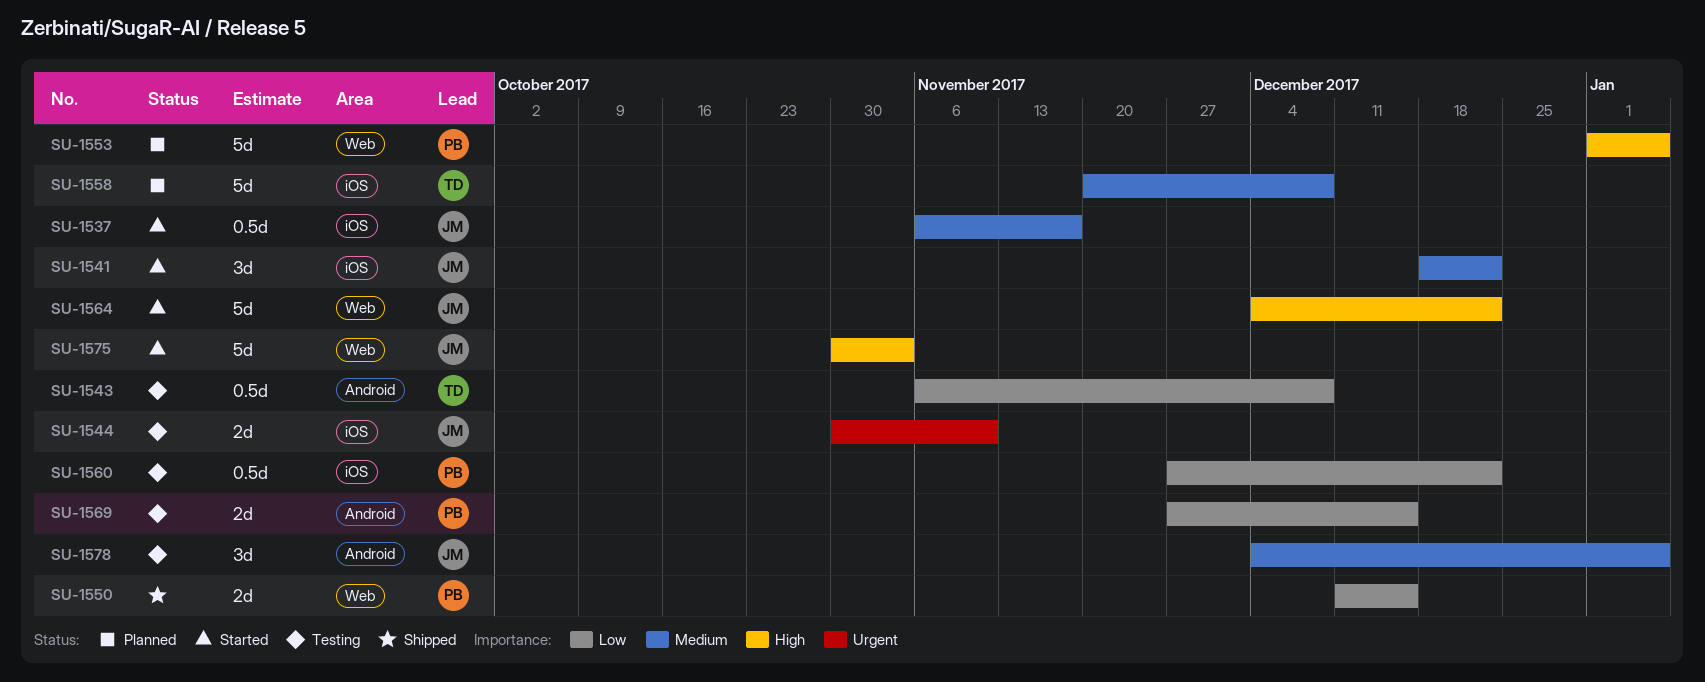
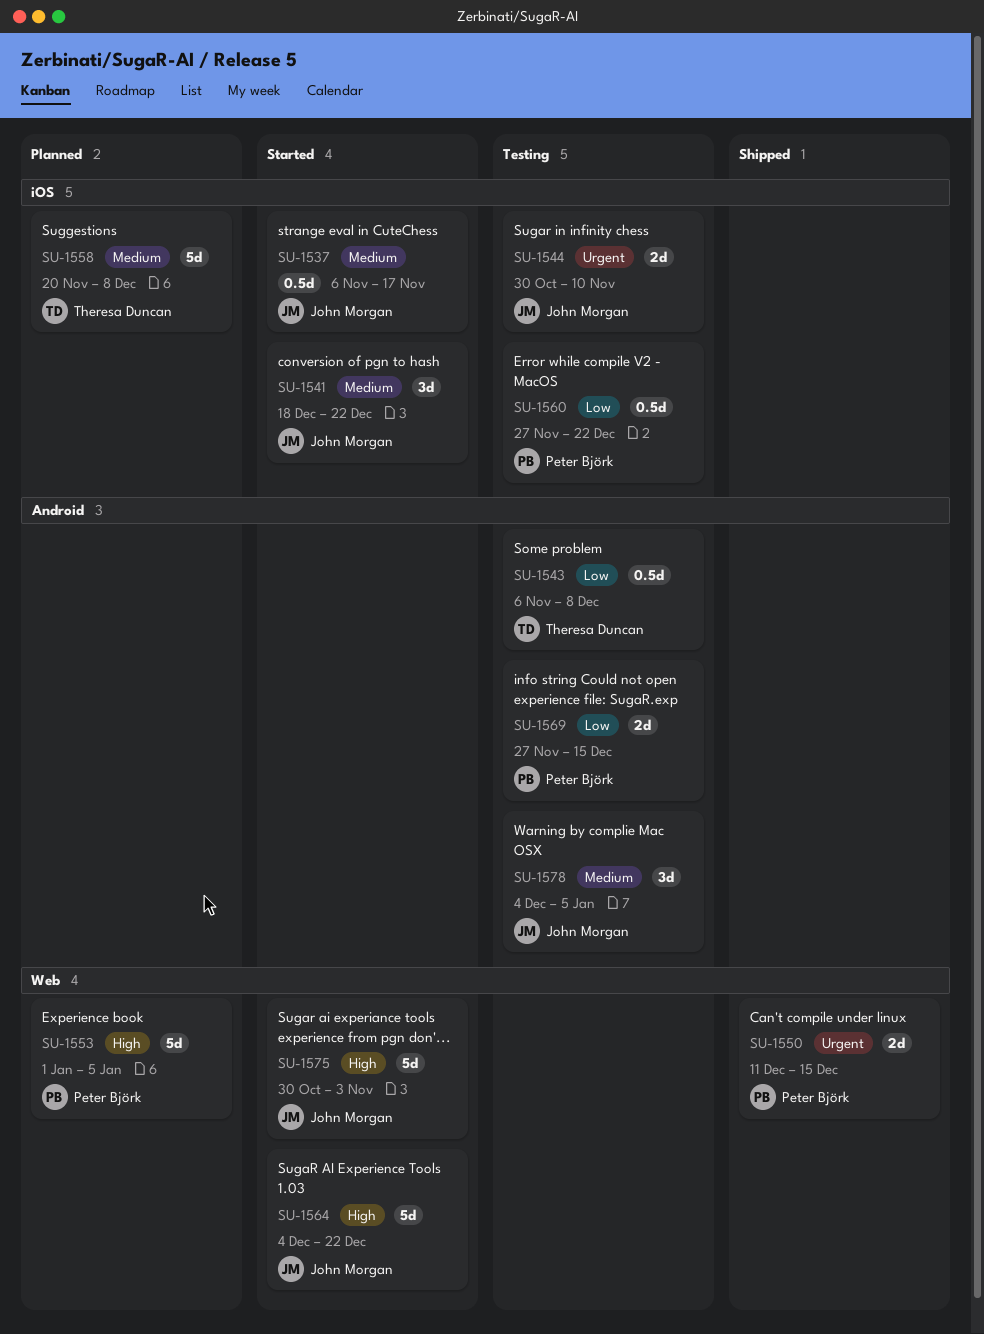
SU-1550, priority: Low -> Urgent

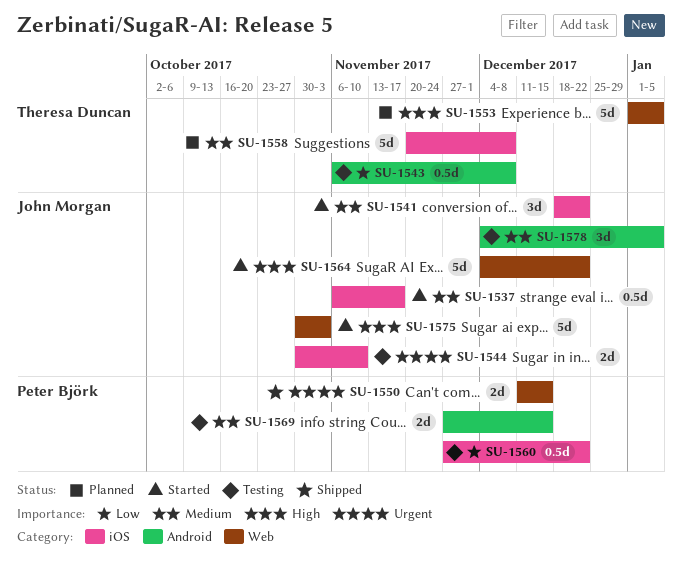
SU-1553, owner: Peter Björk -> Theresa Duncan
SU-1569, priority: Low -> Medium

